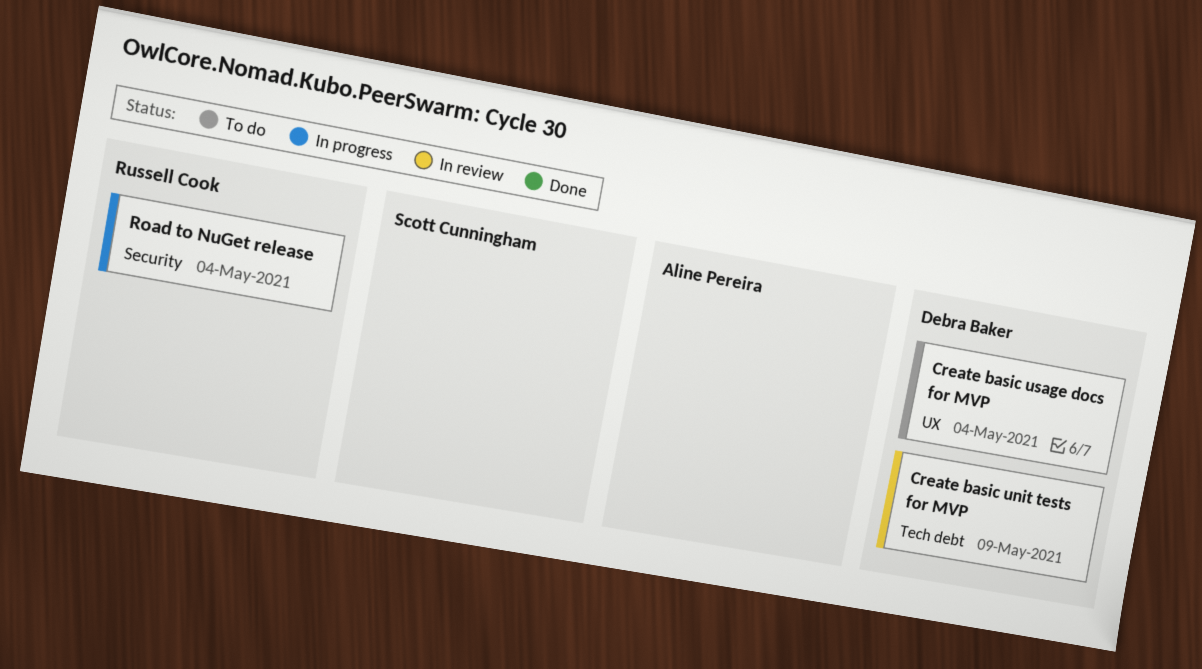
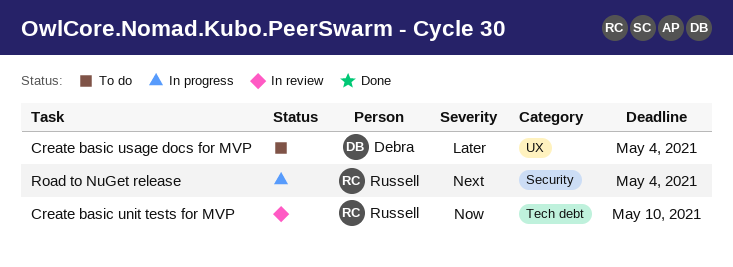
Create basic unit tests for MVP, owner: Debra Baker -> Russell Cook
Create basic unit tests for MVP, due: May 9 -> May 10

